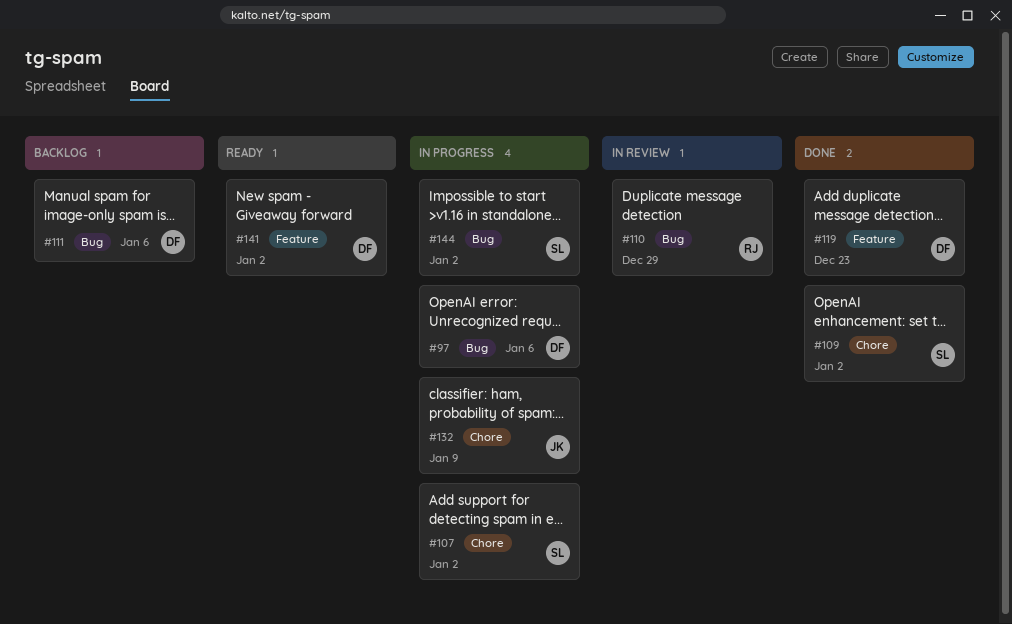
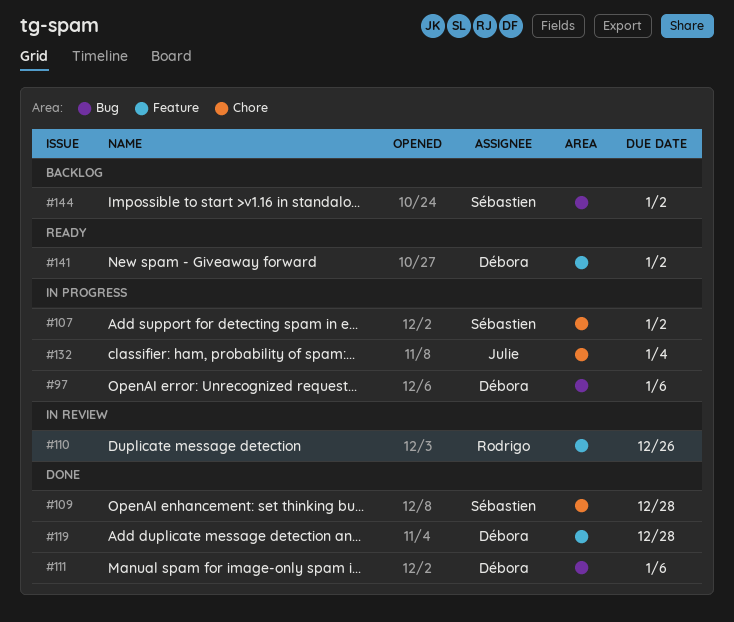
#109, due: Jan 2 -> Dec 28
#110, label: Bug -> Feature
#110, due: Dec 29 -> Dec 26
#111, status: Backlog -> Done
#119, due: Dec 23 -> Dec 28
#132, due: Jan 9 -> Jan 4
#144, status: In progress -> Backlog

